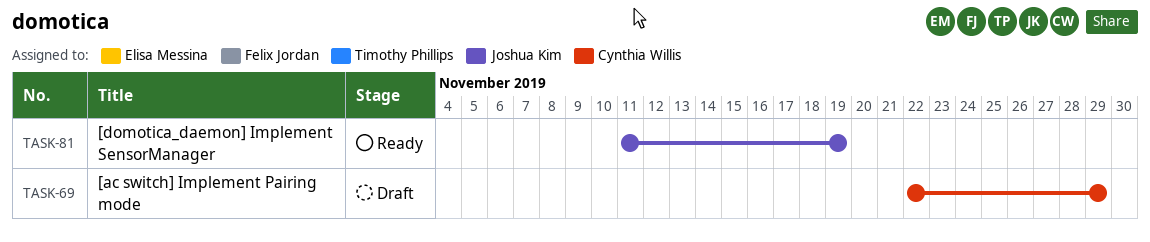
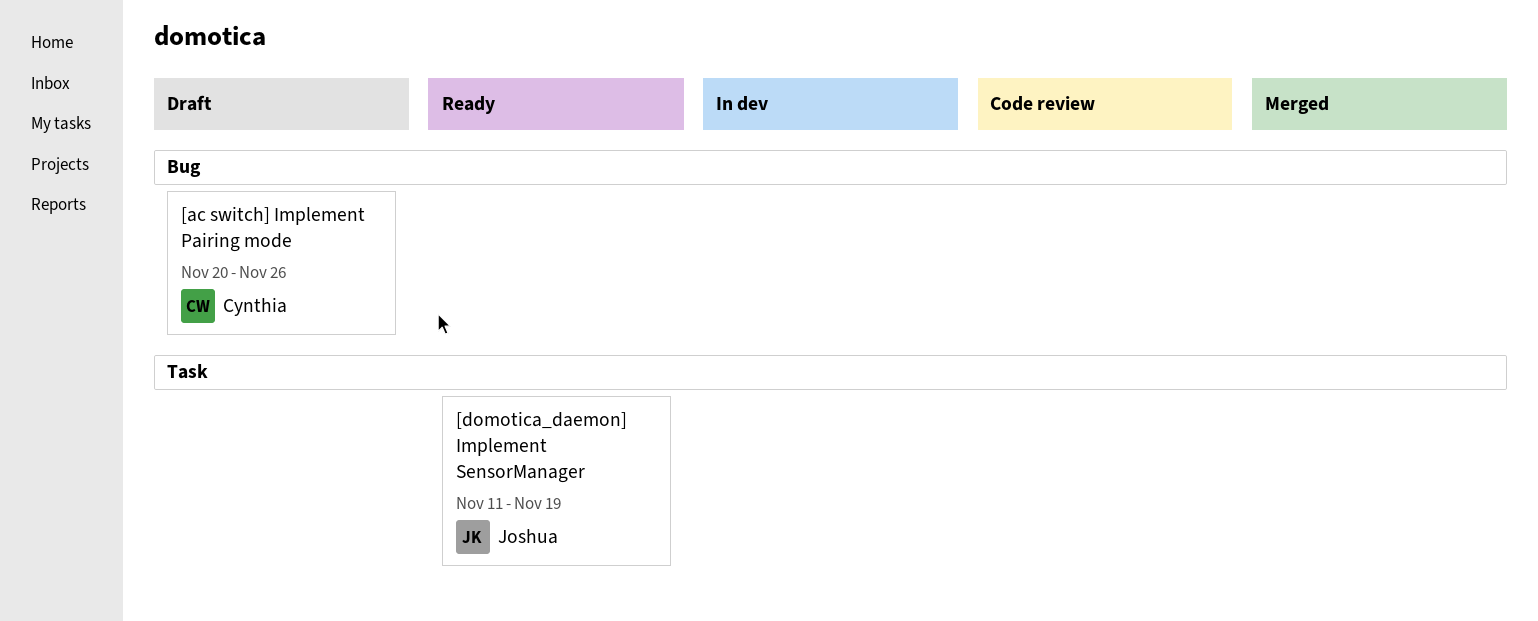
[ac switch] Implement Pairing mode, start: Nov 22 -> Nov 20
[ac switch] Implement Pairing mode, due: Nov 29 -> Nov 26

